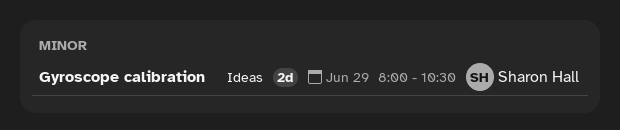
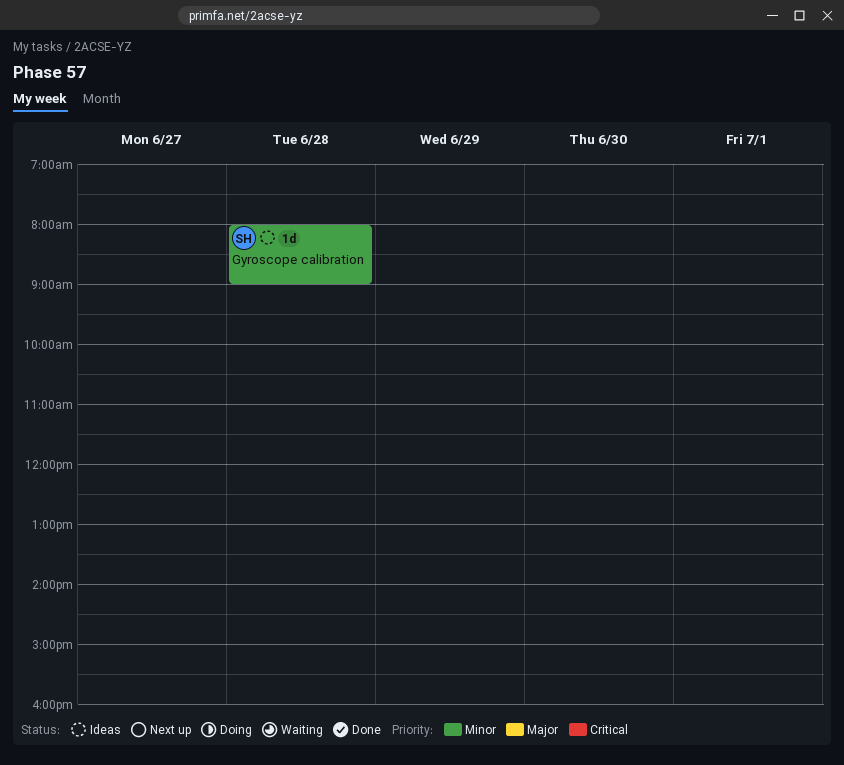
Gyroscope calibration, estimate: 2d -> 1d
Gyroscope calibration, day: Jun 29 -> Jun 28
Gyroscope calibration, ends: 10:30 -> 09:00

